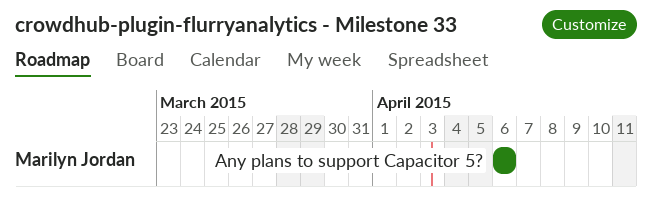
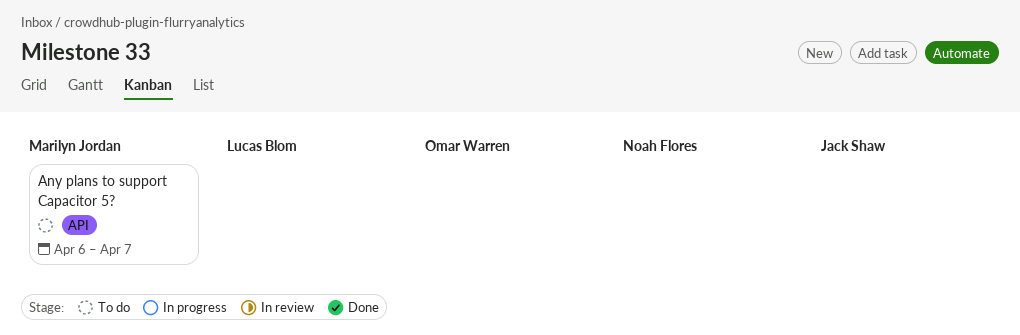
Any plans to support Capacitor 5?, due: Apr 6 -> Apr 7

